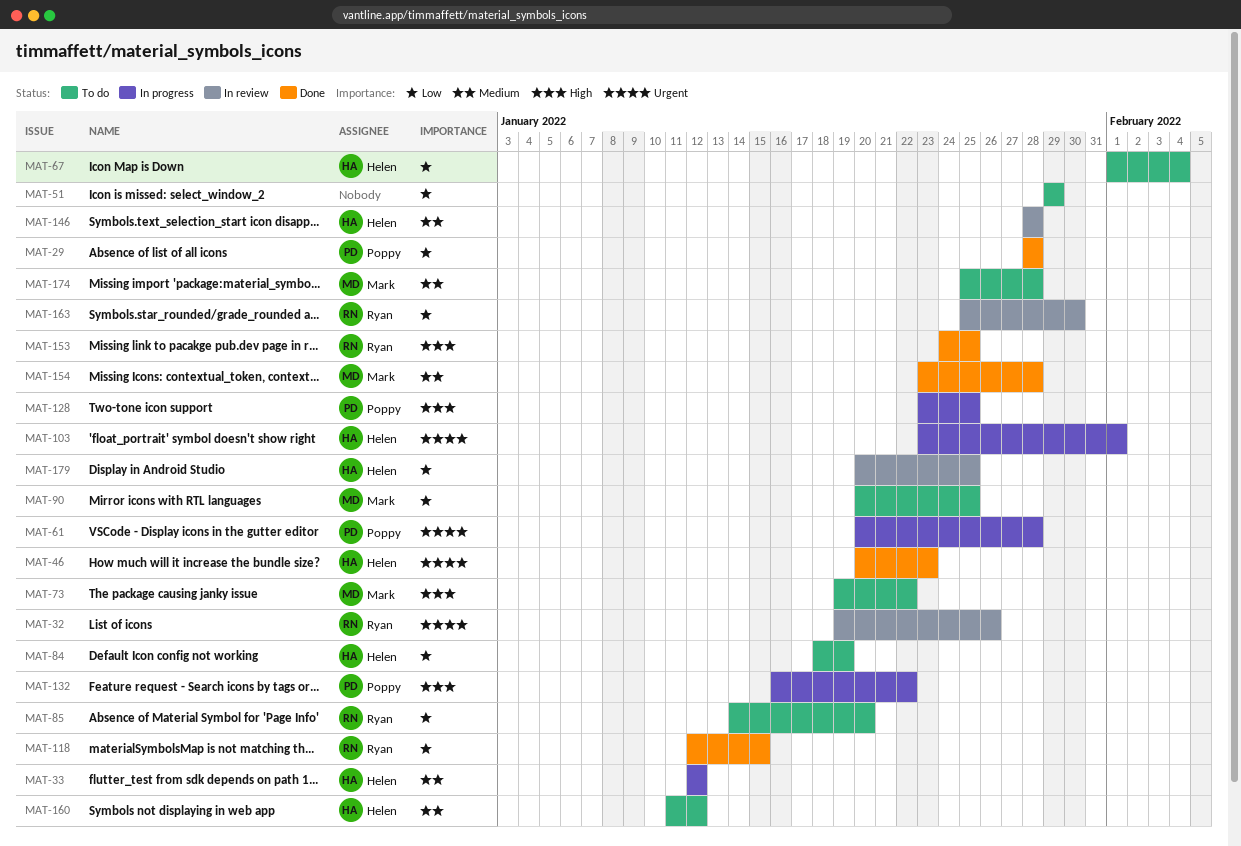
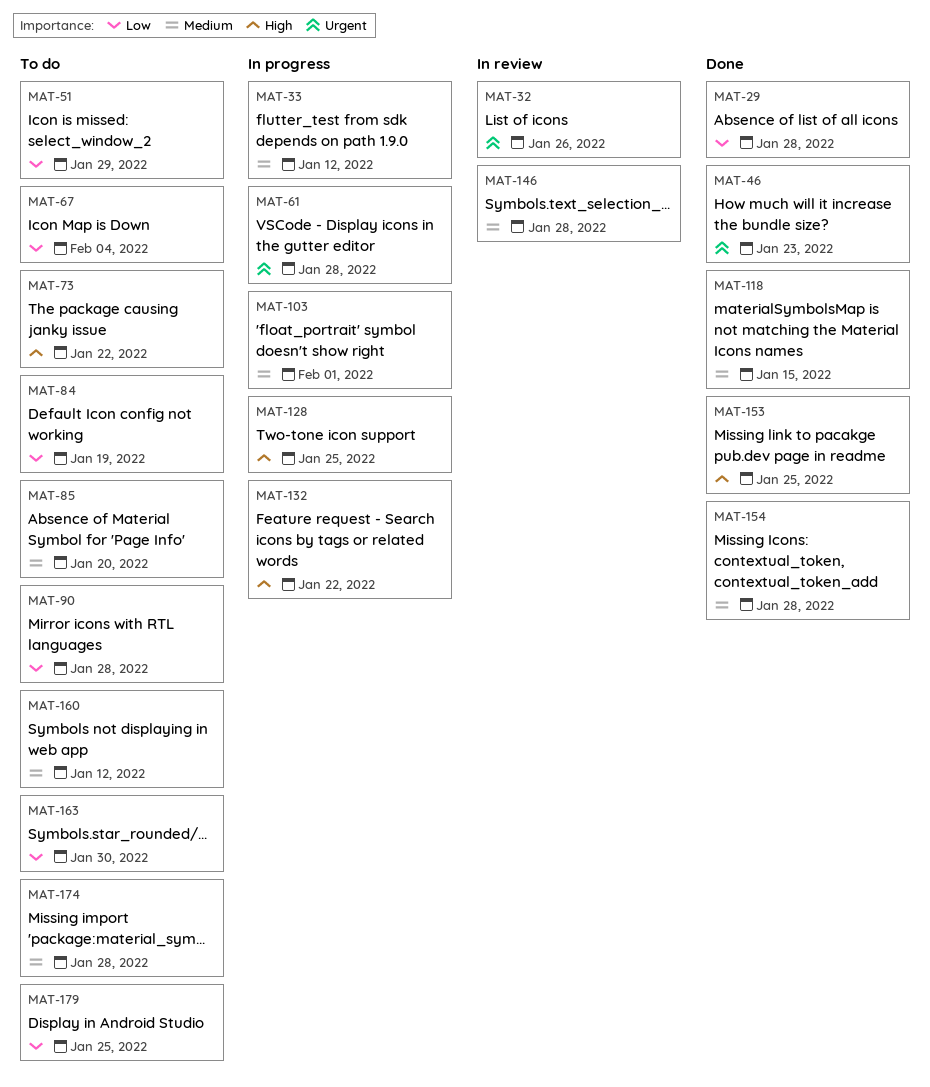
MAT-85, priority: Low -> Medium
MAT-90, due: Jan 25 -> Jan 28
MAT-103, priority: Urgent -> Medium
MAT-118, priority: Low -> Medium
MAT-163, status: In review -> To do
MAT-179, status: In review -> To do

